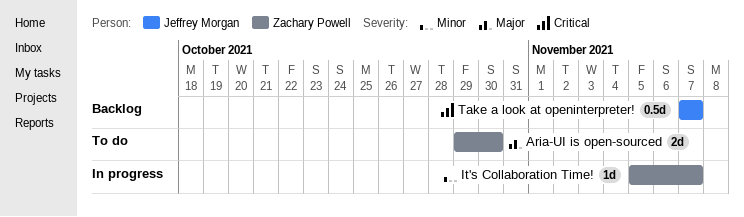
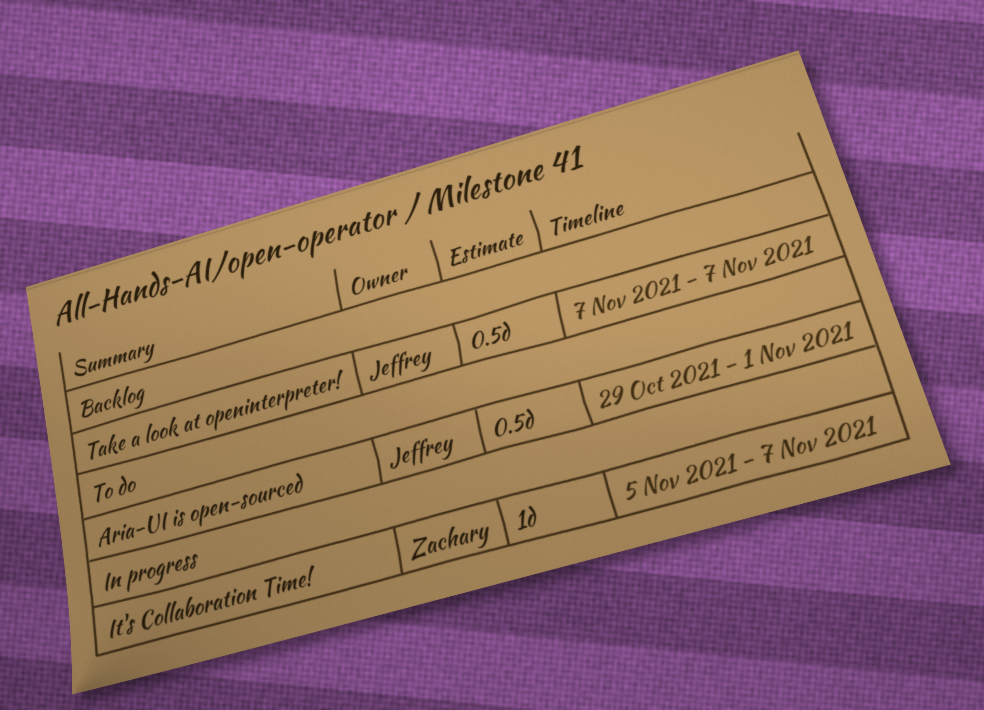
Aria-UI is open-sourced, owner: Zachary Powell -> Jeffrey Morgan
Aria-UI is open-sourced, estimate: 2d -> 0.5d
Aria-UI is open-sourced, due: Oct 30 -> Nov 1

